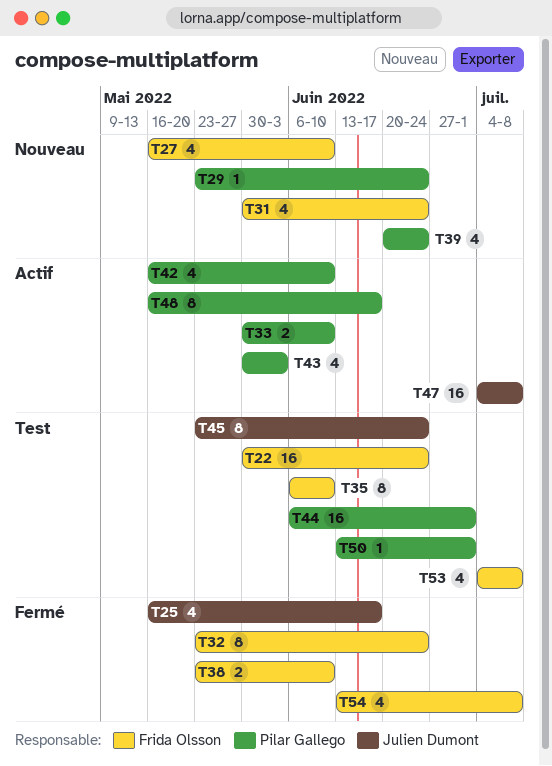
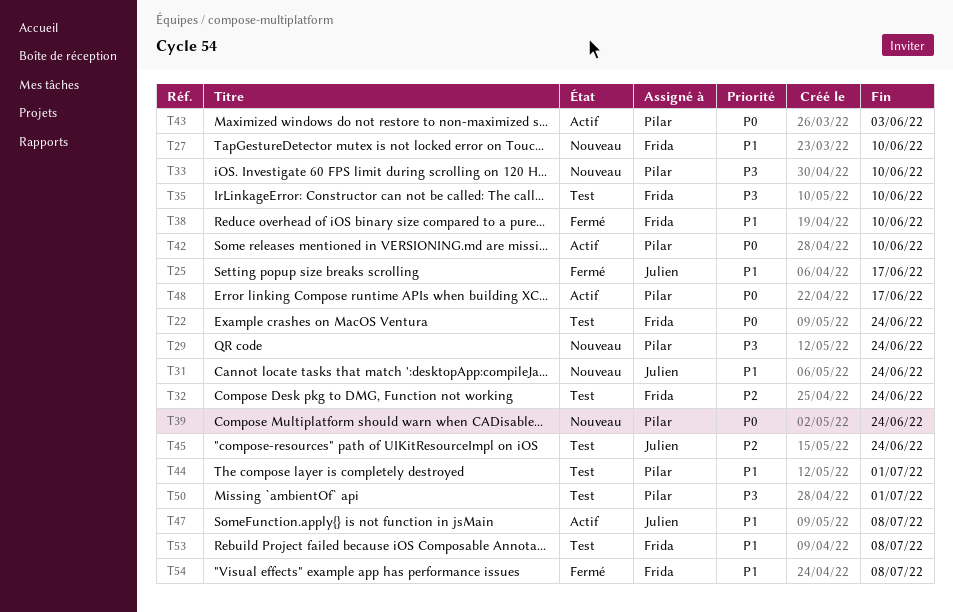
T31, owner: Frida Olsson -> Julien Dumont
T32, status: Fermé -> Test
T33, status: Actif -> Nouveau

